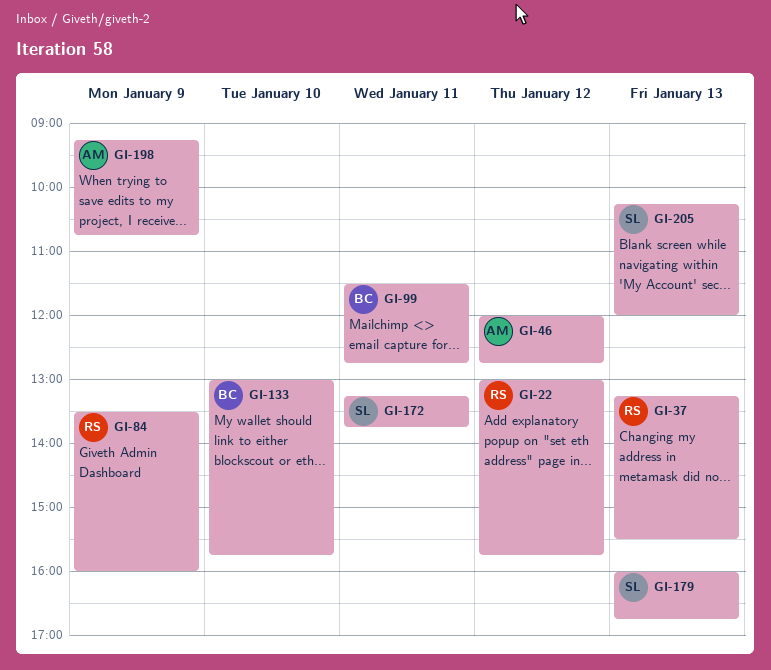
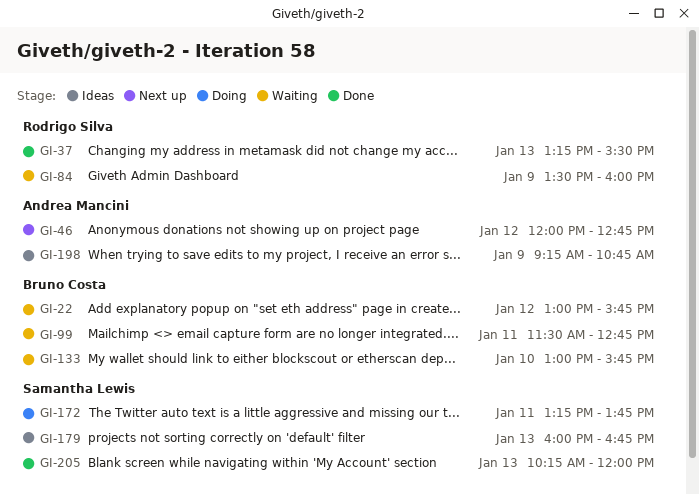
GI-22, owner: Rodrigo Silva -> Bruno Costa

